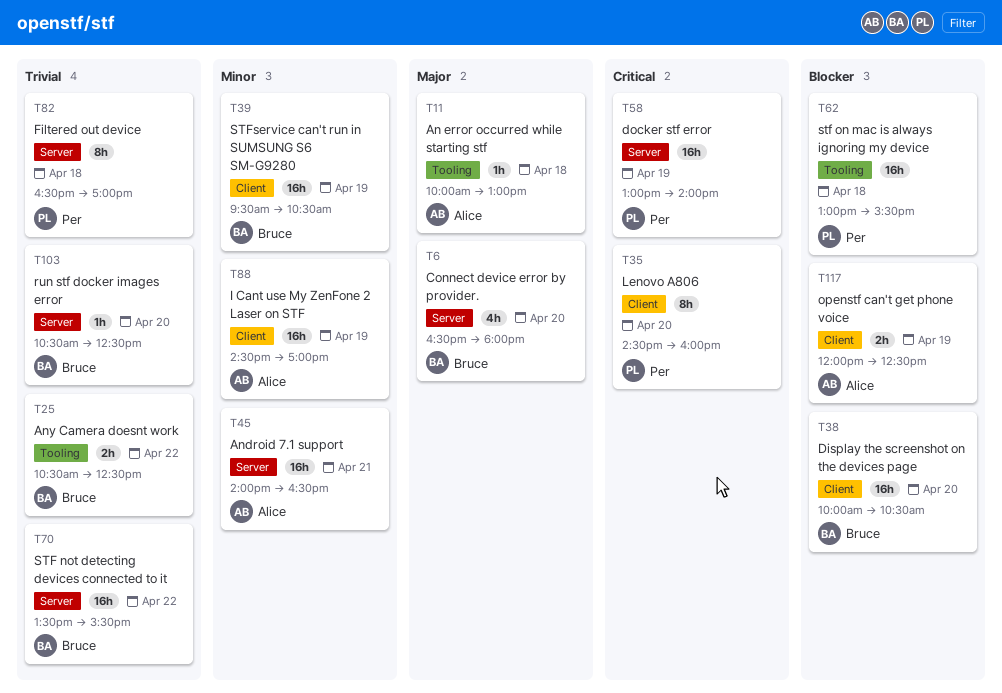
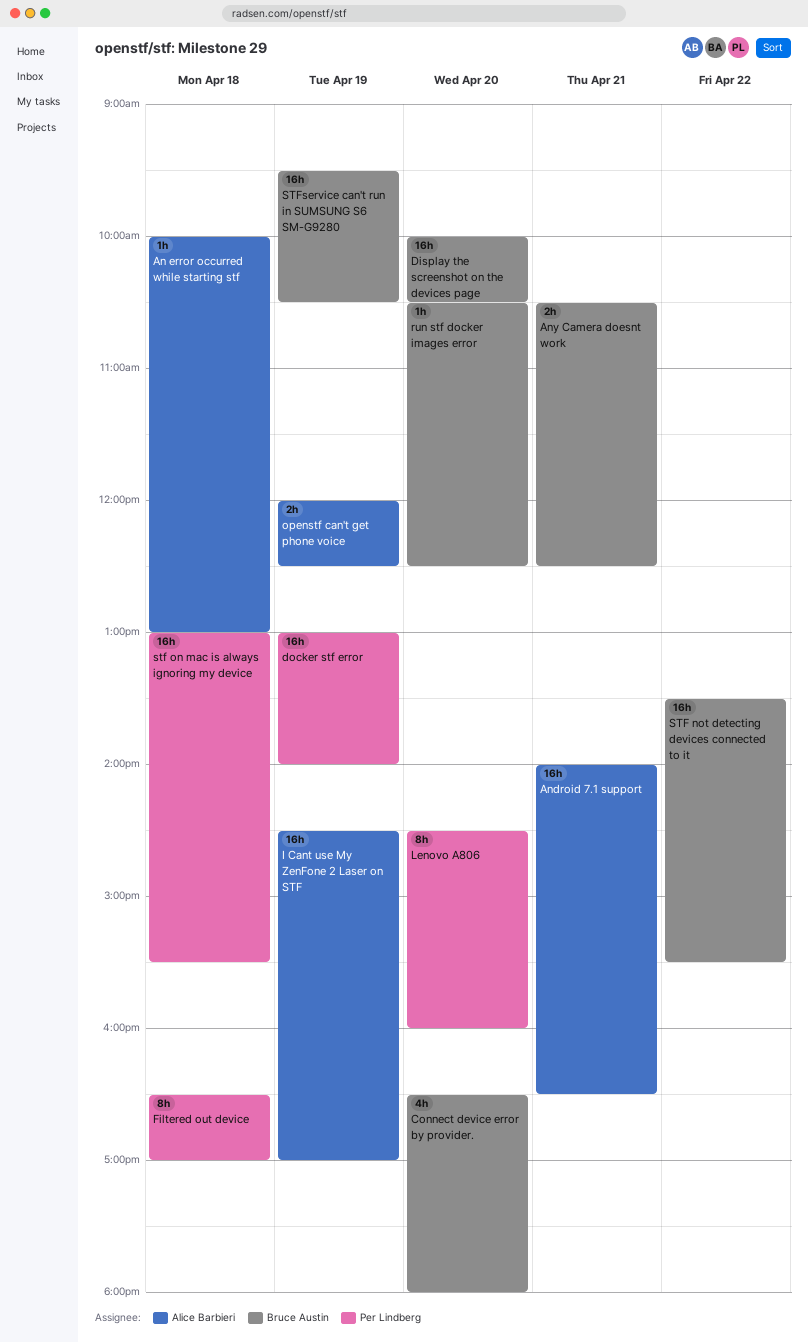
Any Camera doesnt work, day: Apr 22 -> Apr 21

